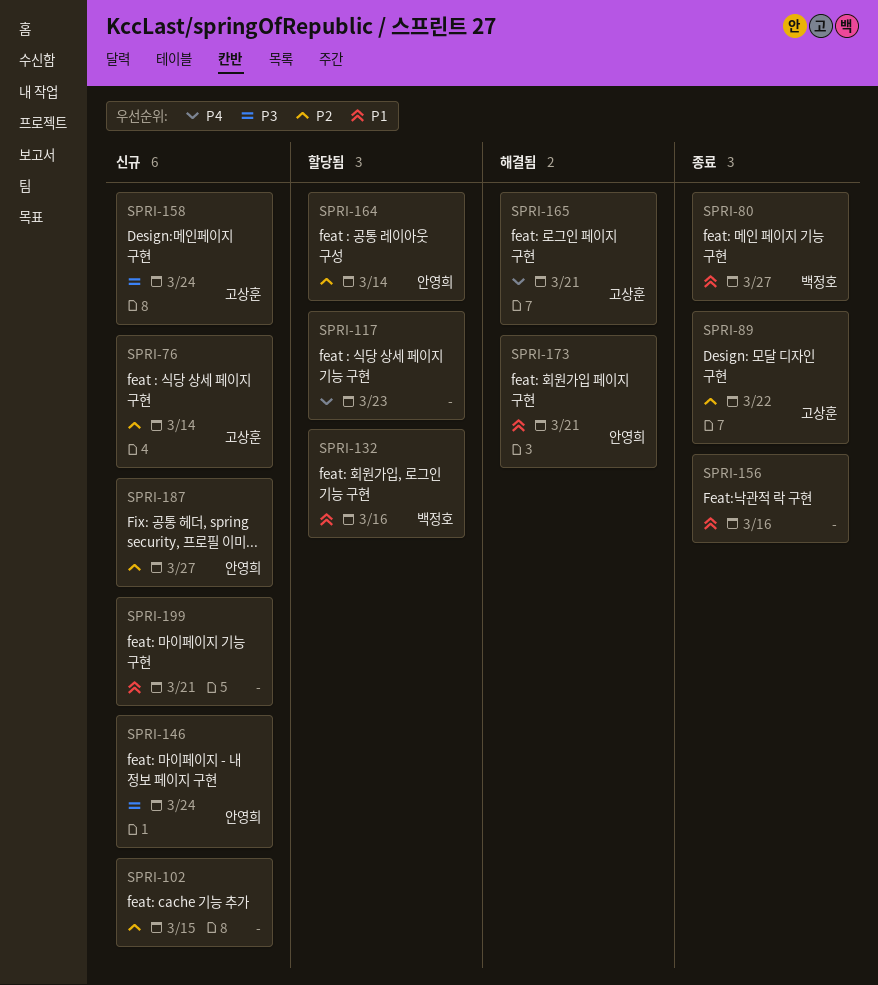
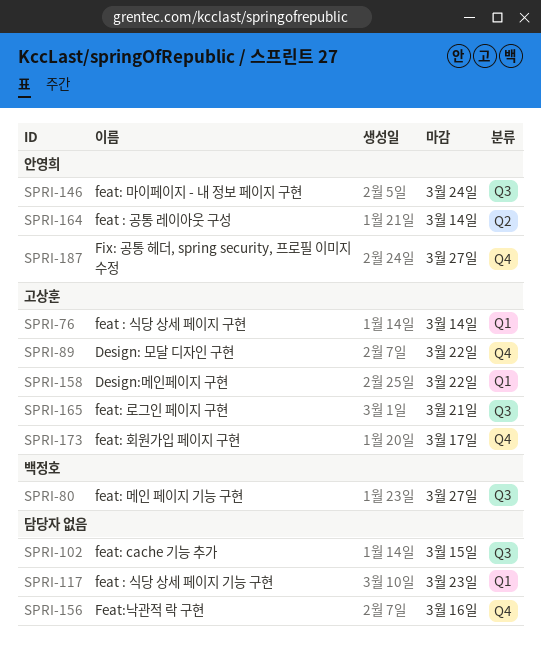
SPRI-132: present -> none
SPRI-158, due: Mar 24 -> Mar 22
SPRI-173, owner: 안영희 -> 고상훈
SPRI-173, due: Mar 21 -> Mar 17
SPRI-199: present -> none

